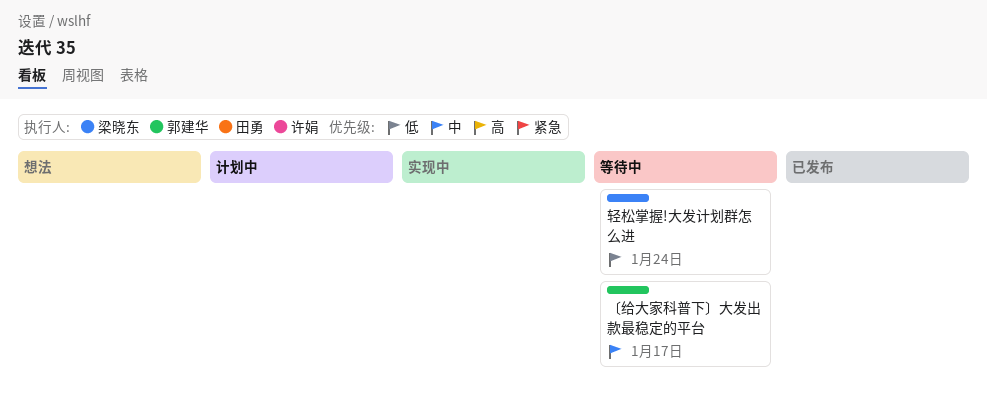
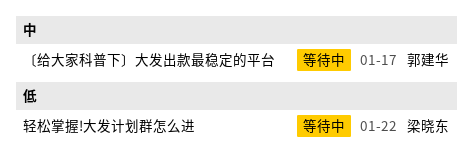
轻松掌握!大发计划群怎么进, due: Jan 24 -> Jan 22

